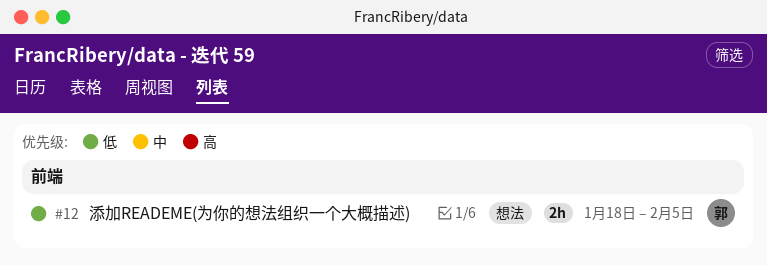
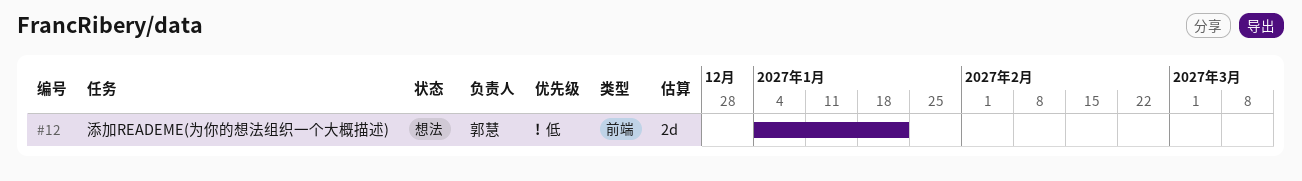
#12, estimate: 2h -> 2d
#12, start: Jan 18 -> Jan 4
#12, due: Feb 5 -> Jan 22

